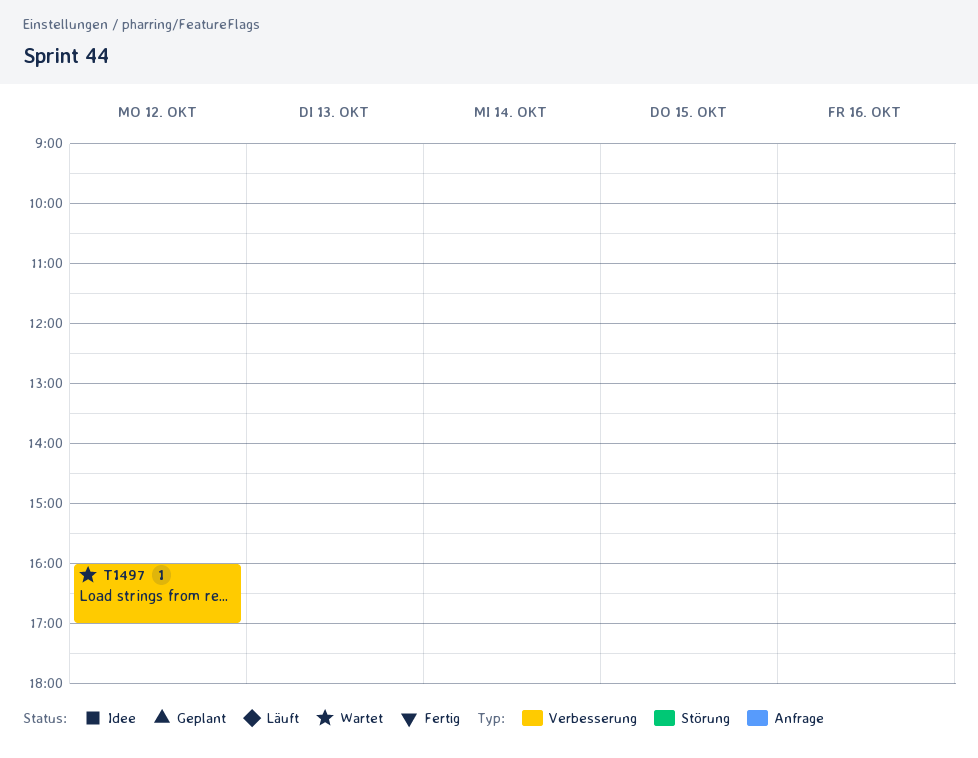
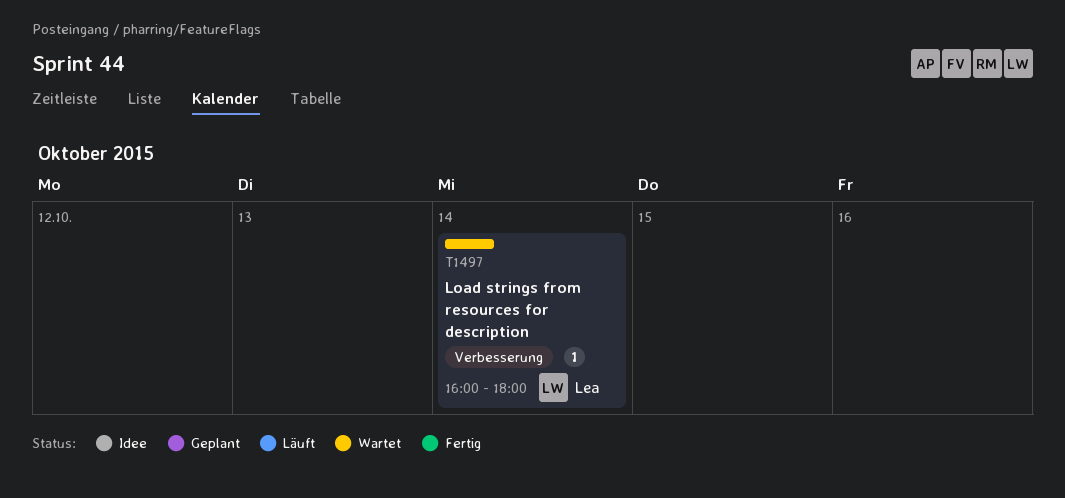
T1497, day: Oct 12 -> Oct 14
T1497, ends: 17:00 -> 18:00

